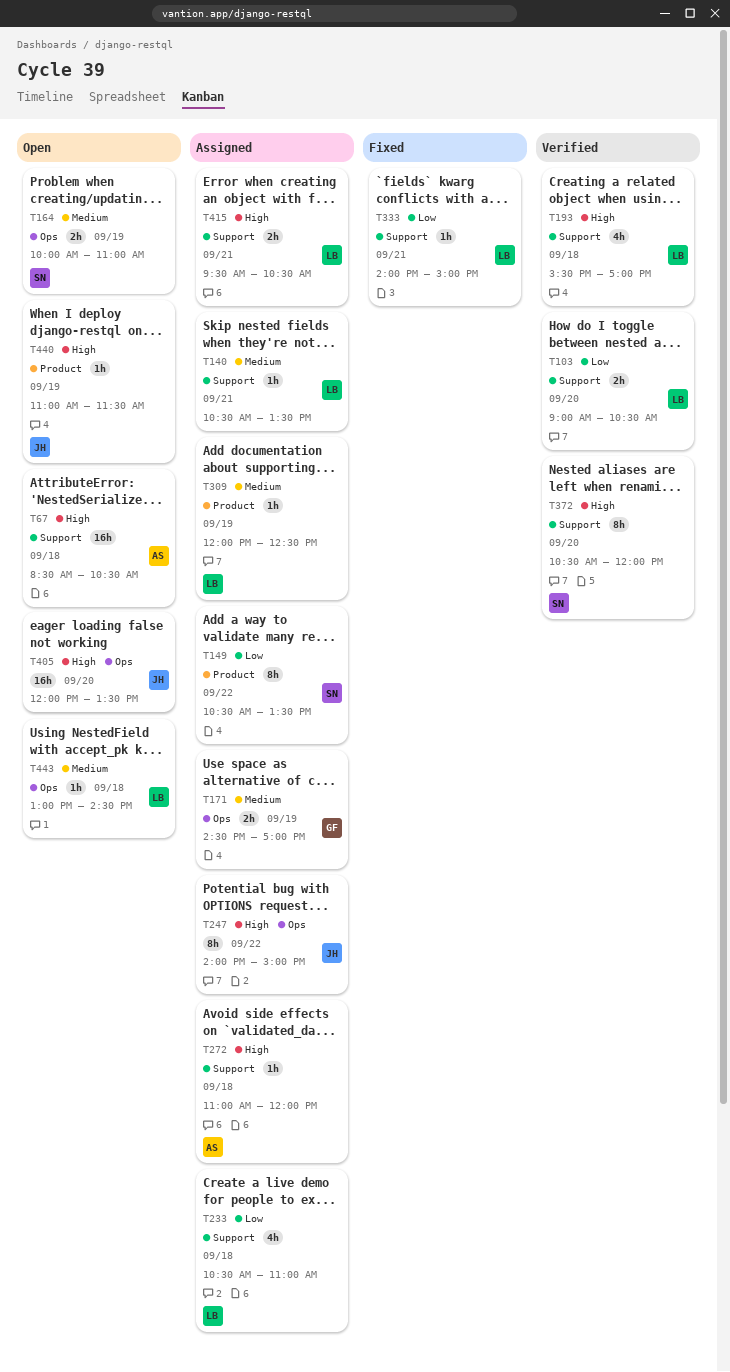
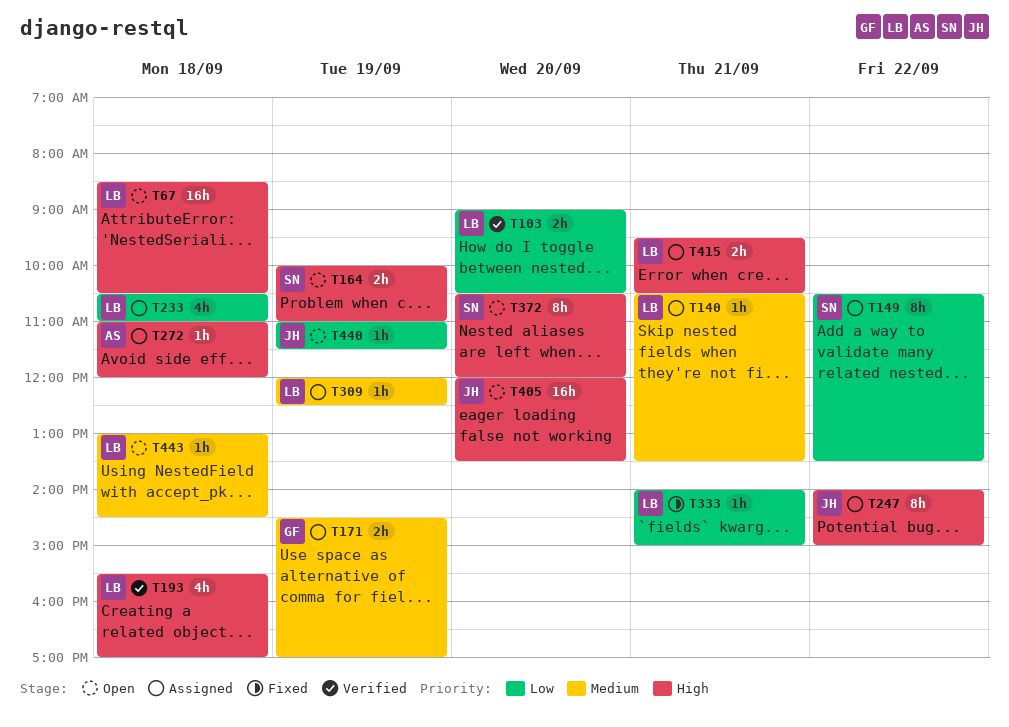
T67, owner: AS -> LB
T164, priority: Medium -> High
T372, status: Verified -> Open
T440, priority: High -> Low

